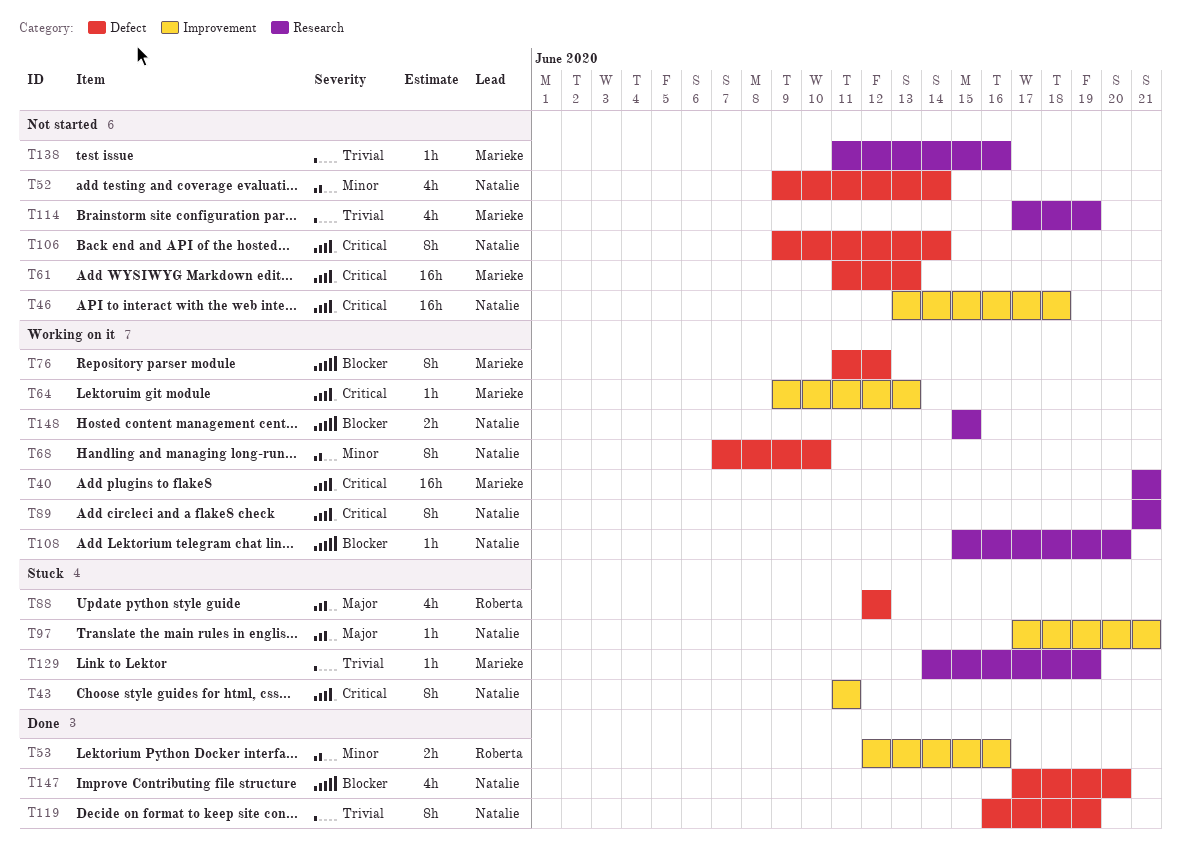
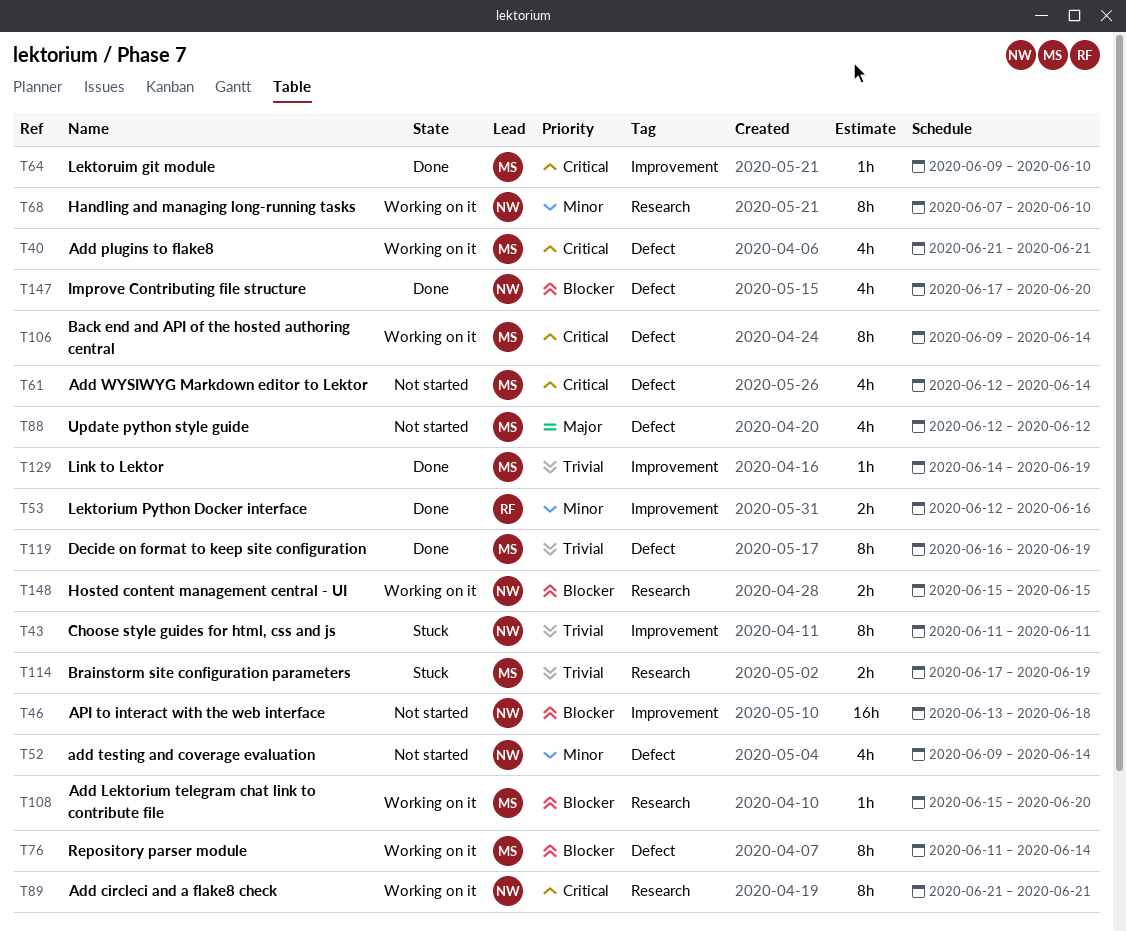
T40, label: Research -> Defect
T40, estimate: 16h -> 4h
T43, priority: Critical -> Trivial
T46, priority: Critical -> Blocker
T61, estimate: 16h -> 4h
T61, start: Jun 11 -> Jun 12
T61, due: Jun 13 -> Jun 14
T64, status: Working on it -> Done
T64, due: Jun 13 -> Jun 10
T68, label: Defect -> Research
T76, due: Jun 12 -> Jun 14
T88, status: Stuck -> Not started
T88, owner: Roberta -> Marieke
T97: present -> none
T106, status: Not started -> Working on it
T106, owner: Natalie -> Marieke
T108, owner: Natalie -> Marieke
T114, status: Not started -> Stuck
T114, estimate: 4h -> 2h
T119, owner: Natalie -> Marieke
T129, status: Stuck -> Done
T129, label: Research -> Improvement
T138: present -> none

